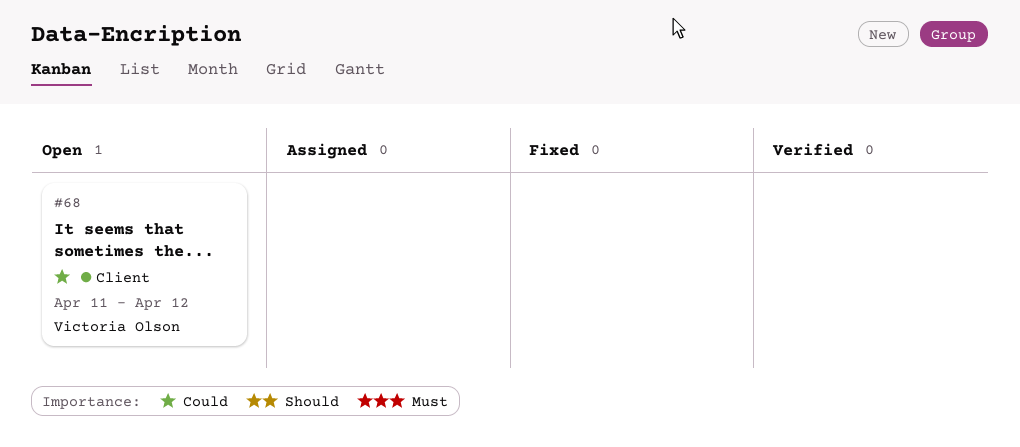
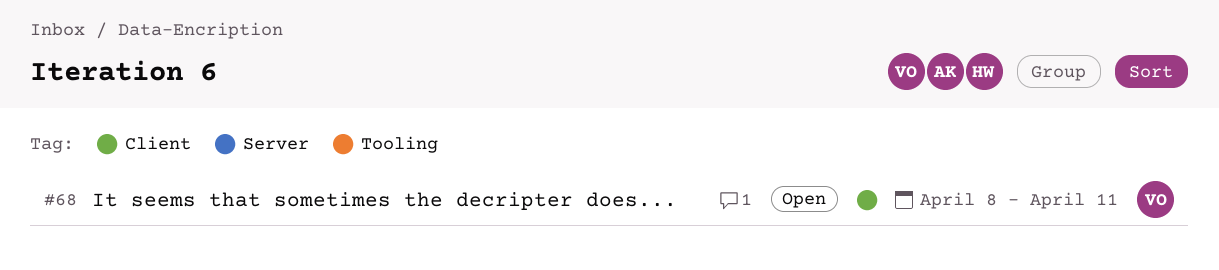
#68, start: Apr 11 -> Apr 8
#68, due: Apr 12 -> Apr 11

